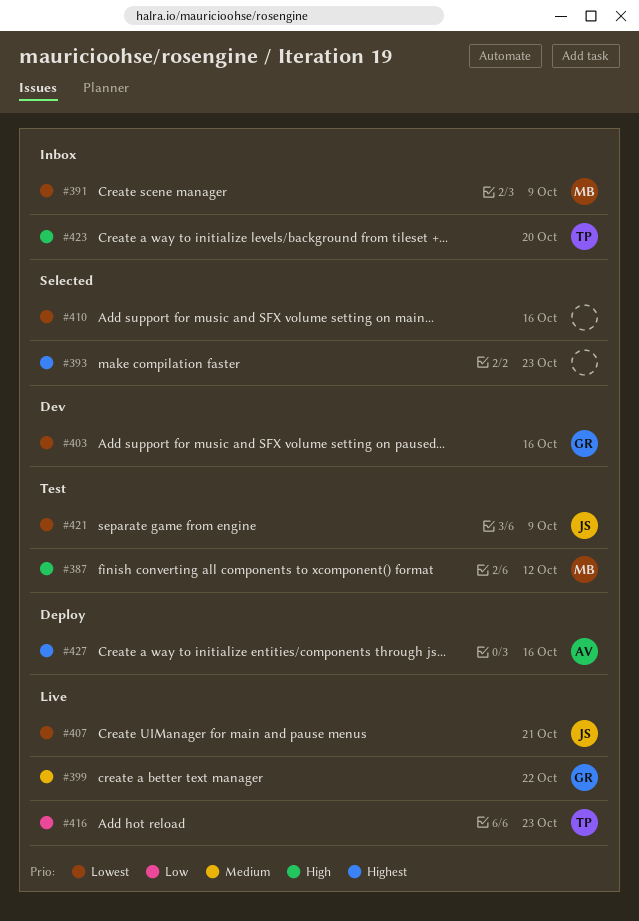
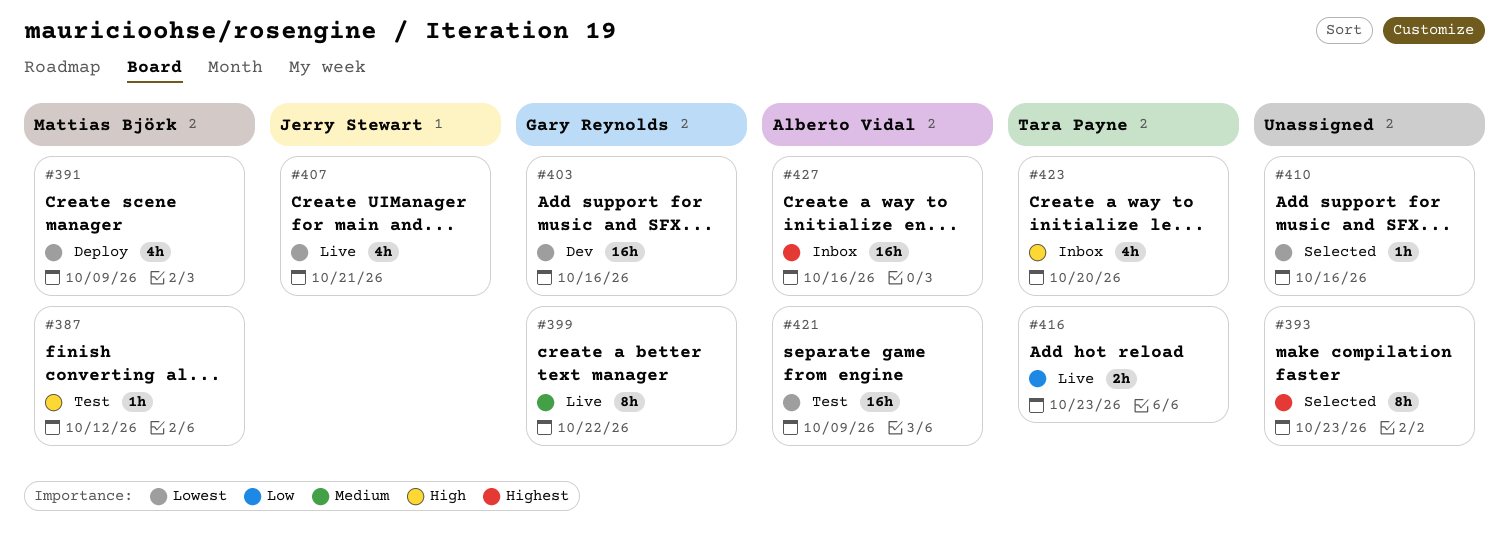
#391, status: Inbox -> Deploy
#421, owner: Jerry Stewart -> Alberto Vidal
#427, status: Deploy -> Inbox

